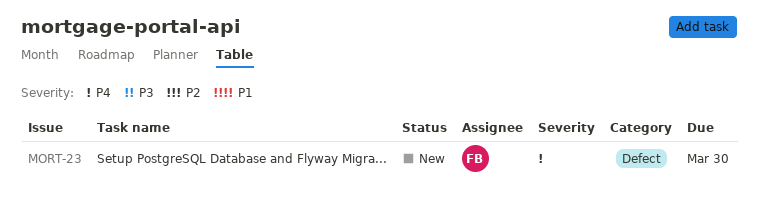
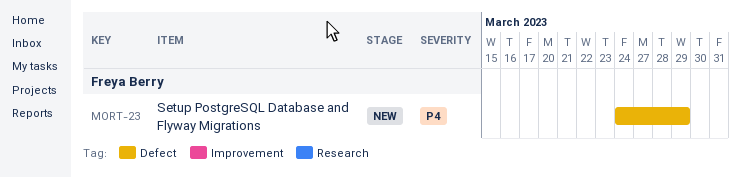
MORT-23, due: Mar 30 -> Mar 29

